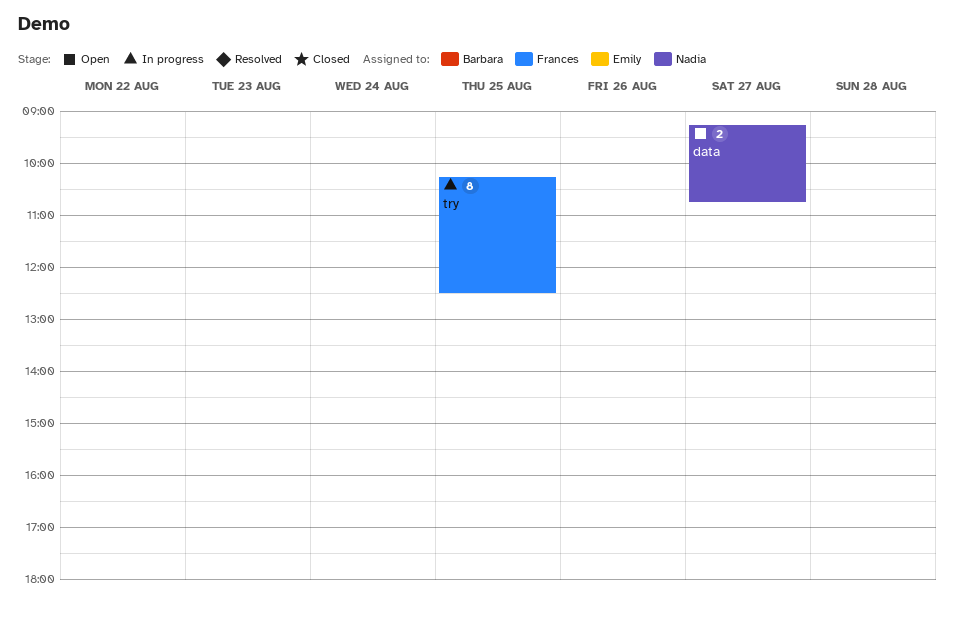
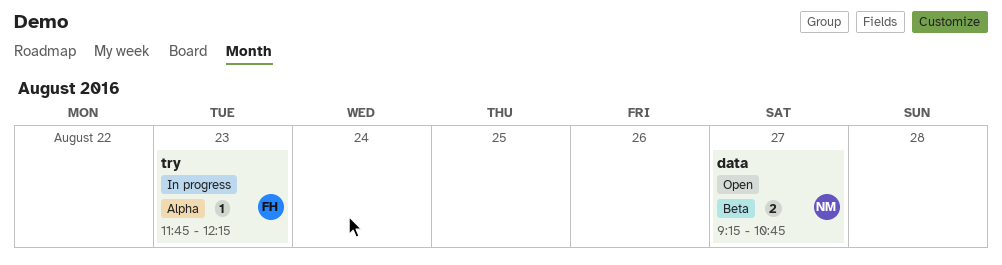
try, estimate: 8 -> 1
try, day: Aug 25 -> Aug 23
try, begins: 10:15 -> 11:45
try, ends: 12:30 -> 12:15

